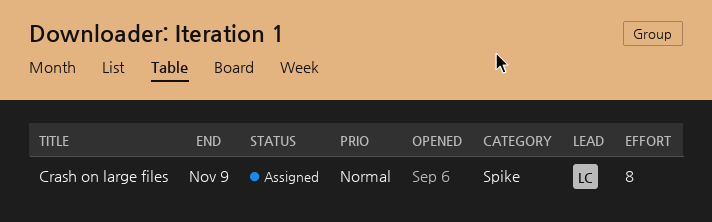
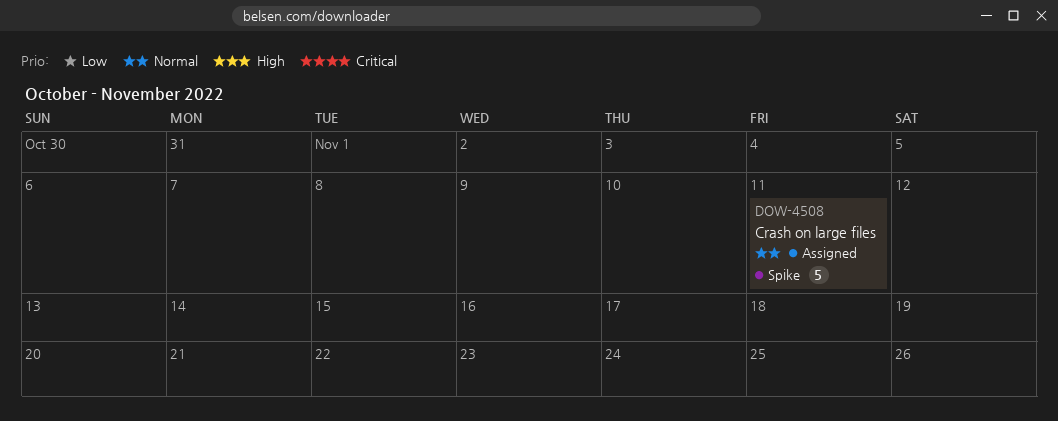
Crash on large files, estimate: 8 -> 5
Crash on large files, due: Nov 9 -> Nov 11

